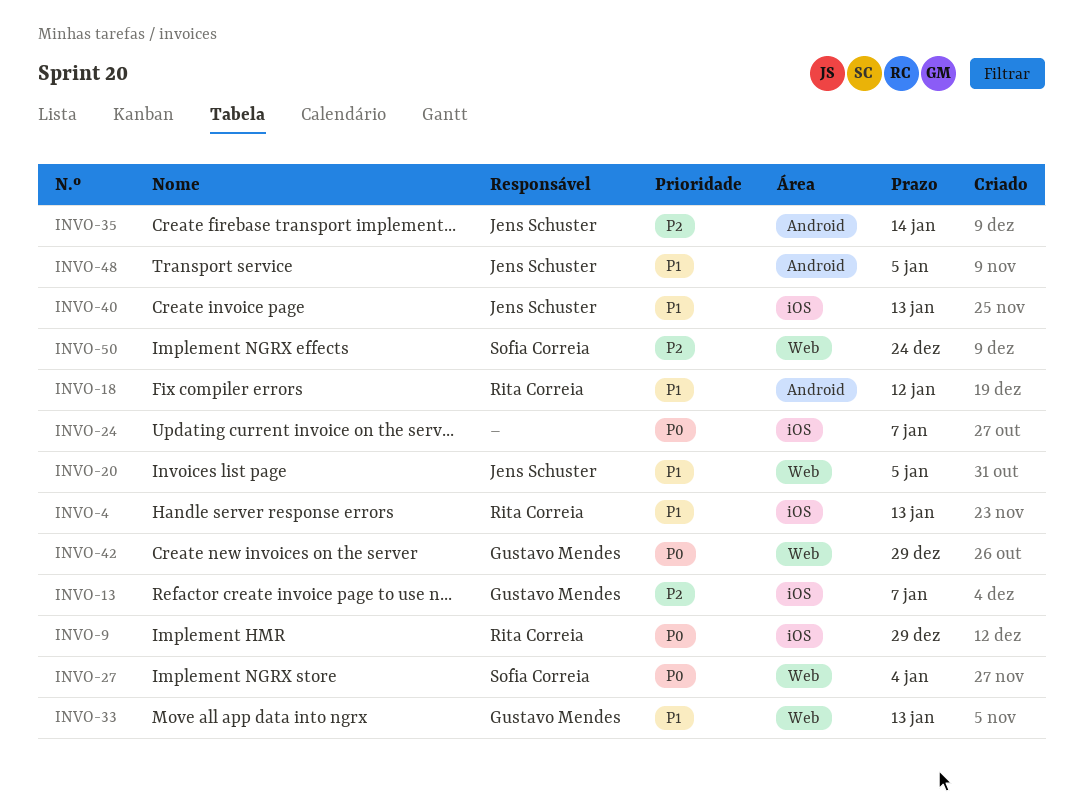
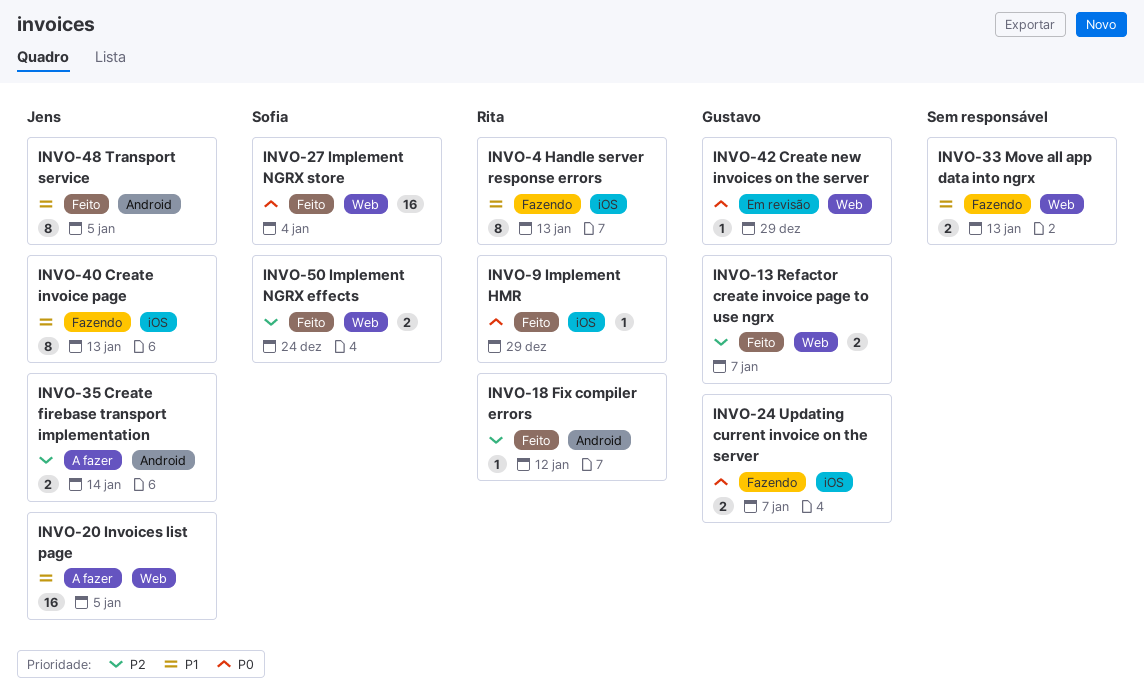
INVO-13, label: iOS -> Web
INVO-18, priority: P1 -> P2
INVO-24, owner: none -> Gustavo Mendes
INVO-33, owner: Gustavo Mendes -> none

